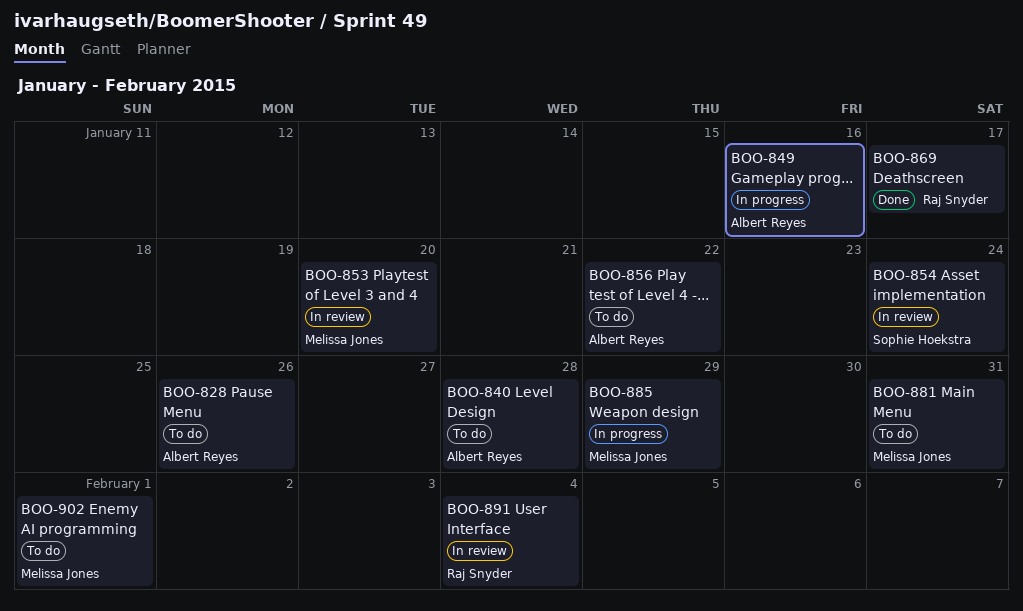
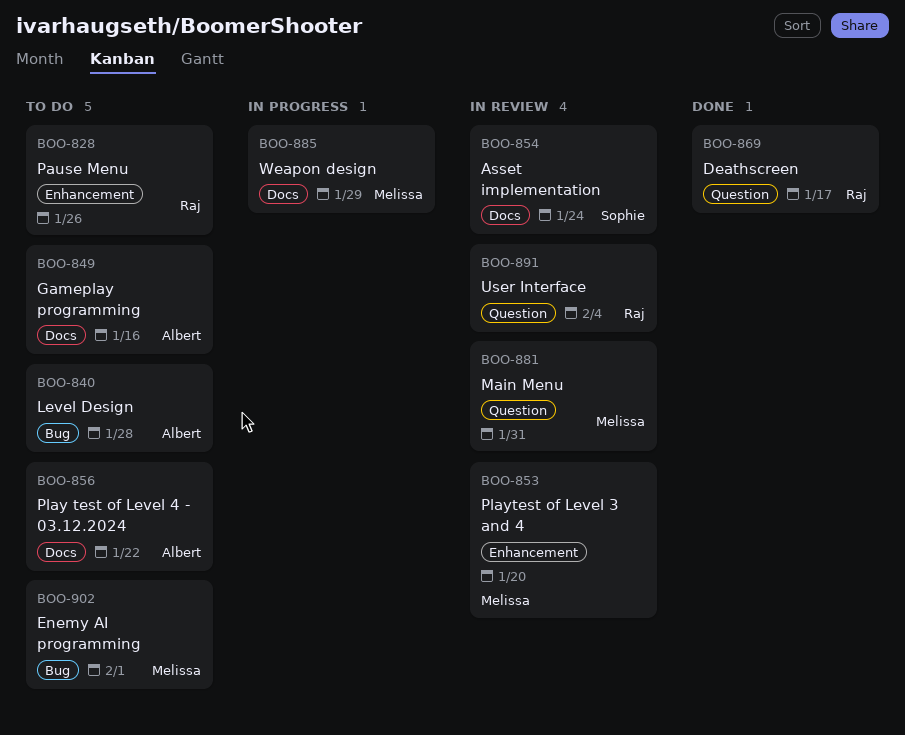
BOO-828, owner: Albert Reyes -> Raj Snyder
BOO-849, status: In progress -> To do
BOO-881, status: To do -> In review

